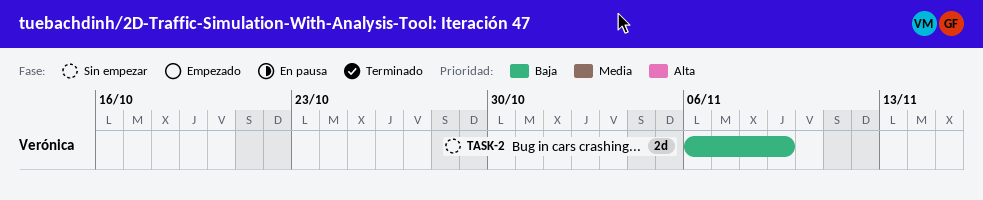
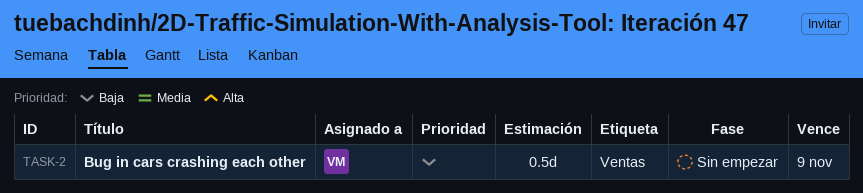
TASK-2, estimate: 2d -> 0.5d

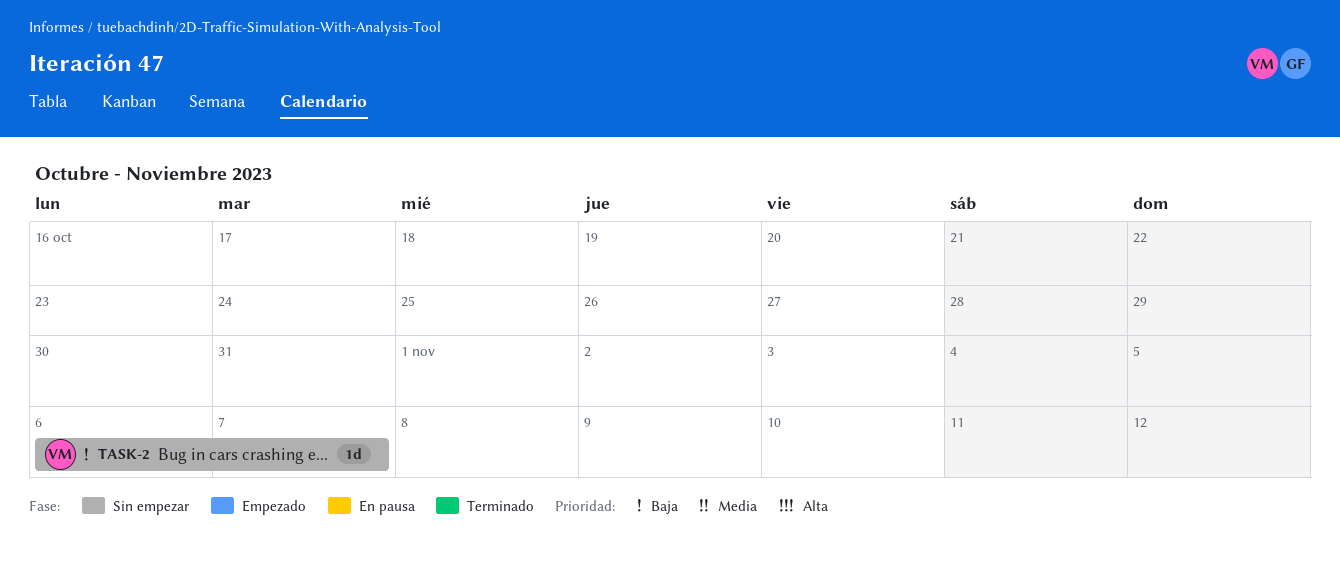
TASK-2, estimate: 0.5d -> 1d
TASK-2, due: Nov 9 -> Nov 7

